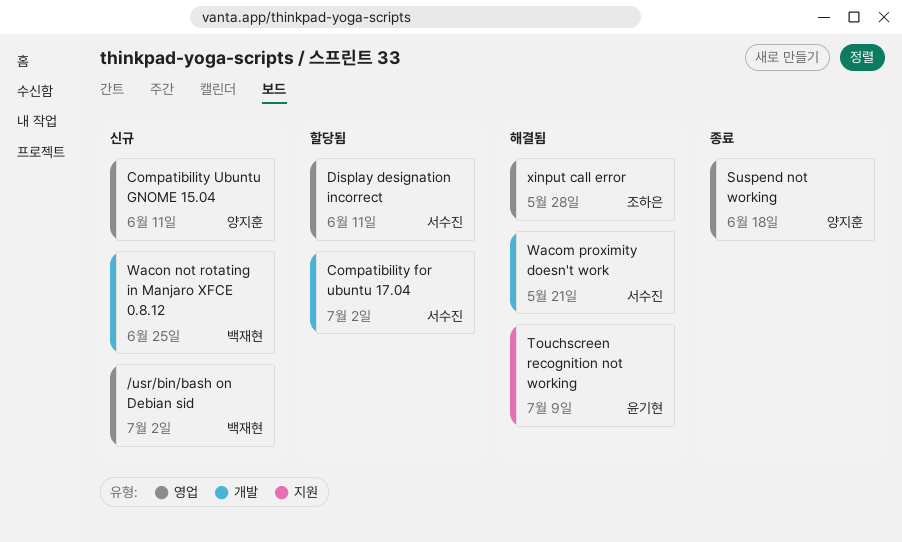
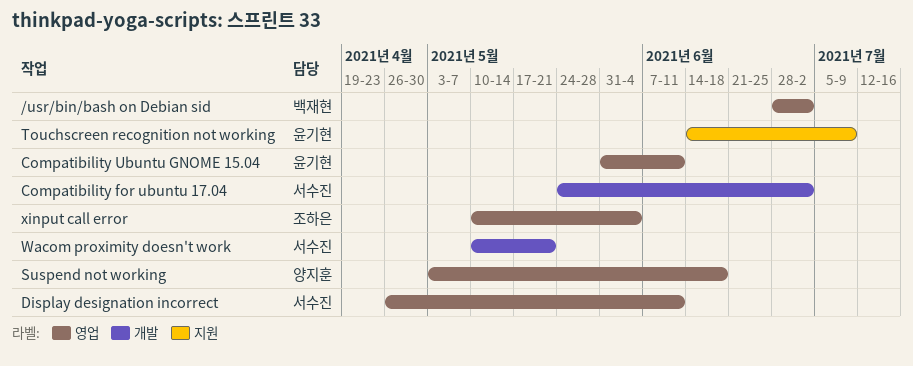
Compatibility Ubuntu GNOME 15.04, owner: 양지훈 -> 윤기현
Wacon not rotating in Manjaro XFCE 0.8.12: present -> none
xinput call error, due: May 28 -> Jun 4

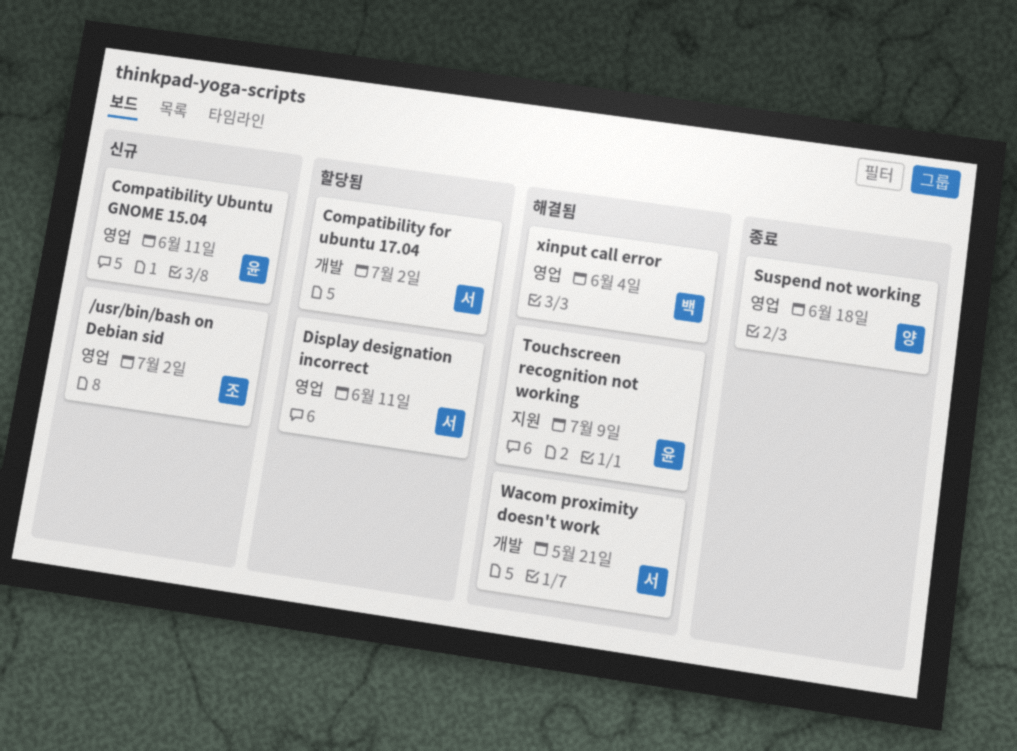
/usr/bin/bash on Debian sid, owner: 백재현 -> 조하은
xinput call error, owner: 조하은 -> 백재현

